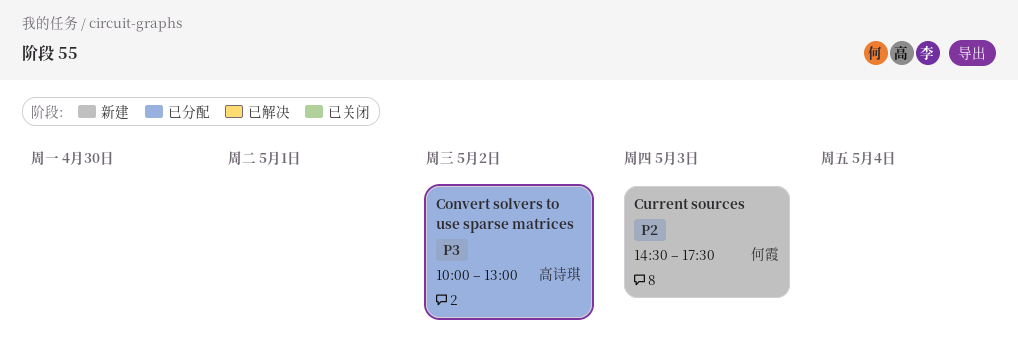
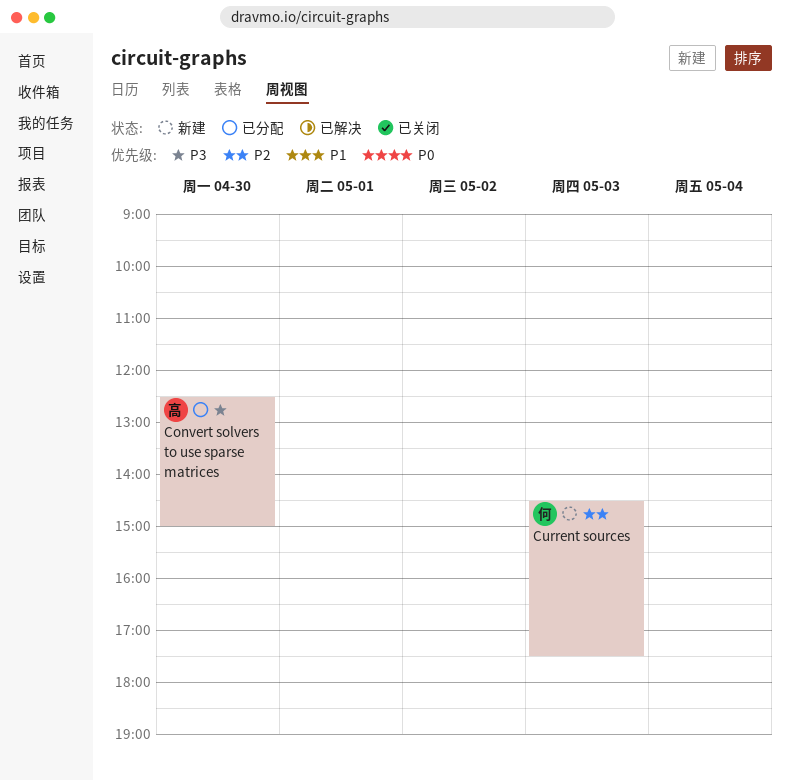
Convert solvers to use sparse matrices, day: May 2 -> Apr 30
Convert solvers to use sparse matrices, begins: 10:00 -> 12:30
Convert solvers to use sparse matrices, ends: 13:00 -> 15:00

